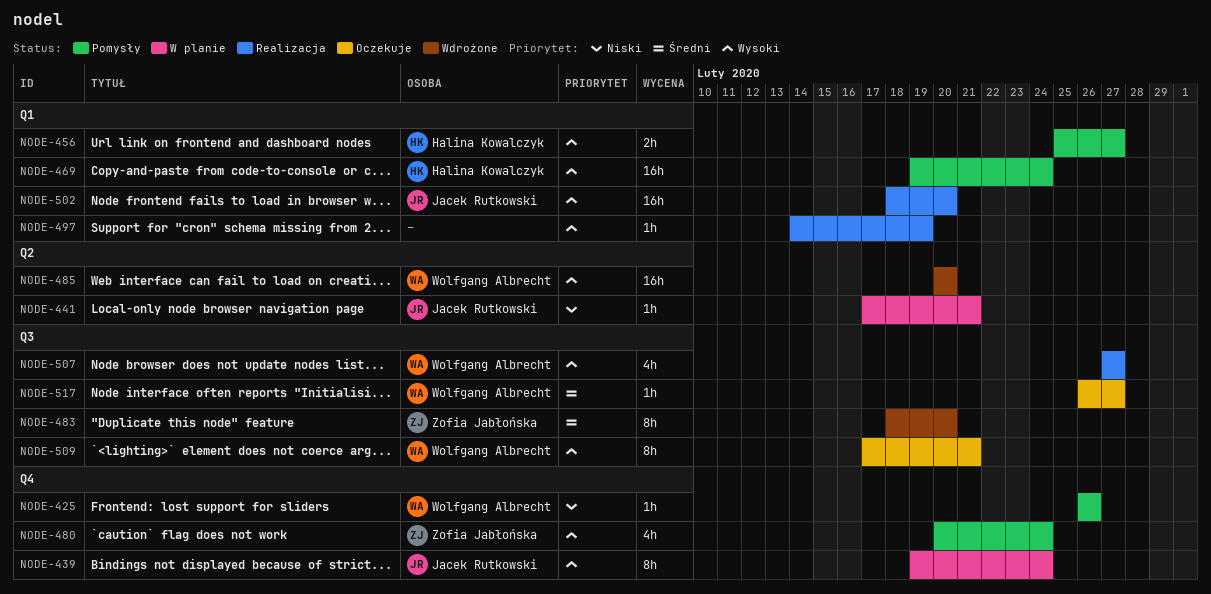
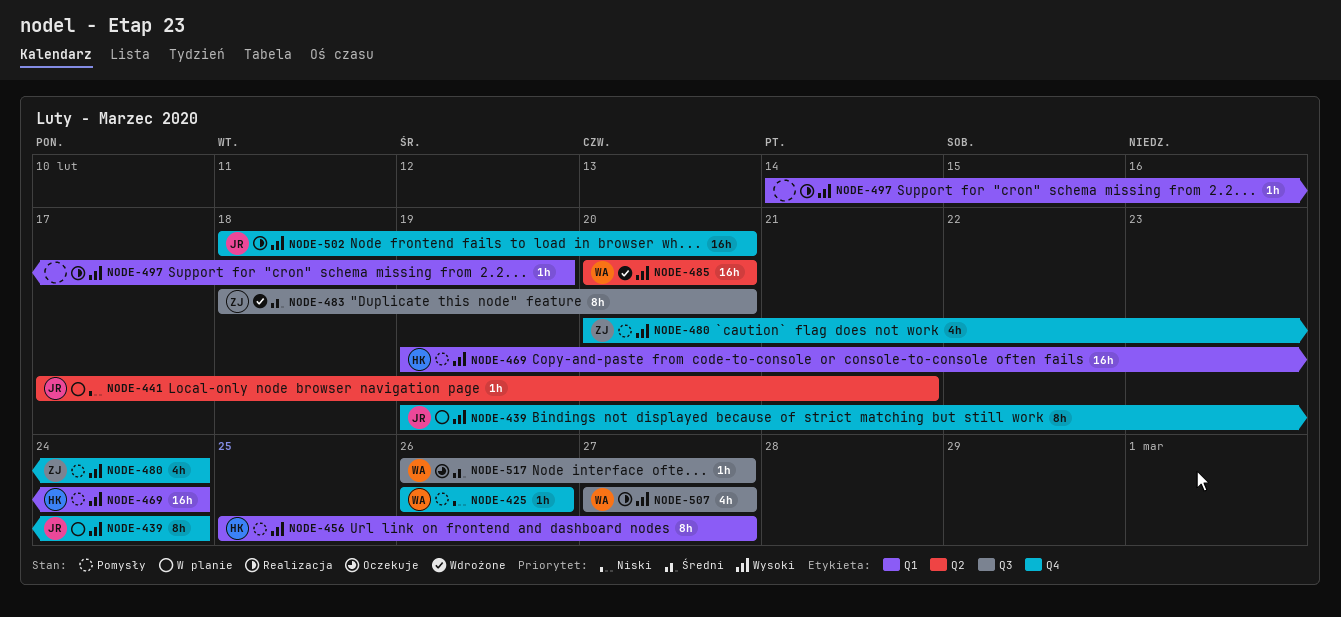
NODE-456, estimate: 2h -> 8h
NODE-502, label: Q1 -> Q4
NODE-509: present -> none

